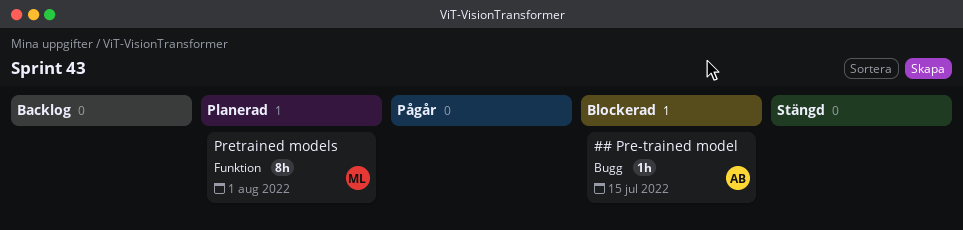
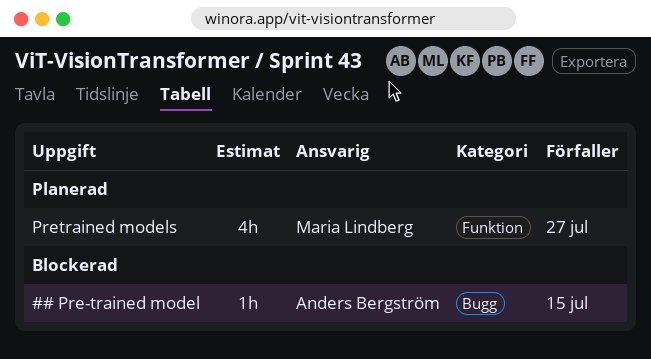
Pretrained models, estimate: 8h -> 4h
Pretrained models, due: Aug 1 -> Jul 27

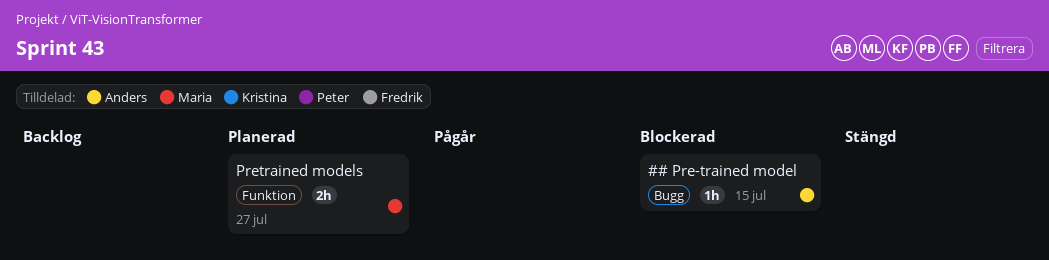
Pretrained models, estimate: 4h -> 2h

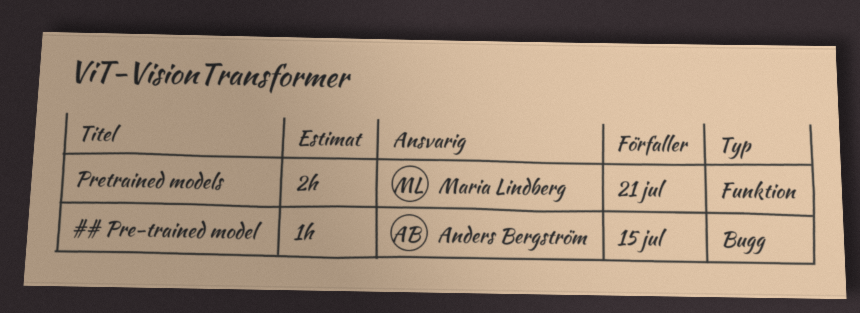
Pretrained models, due: Jul 27 -> Jul 21

